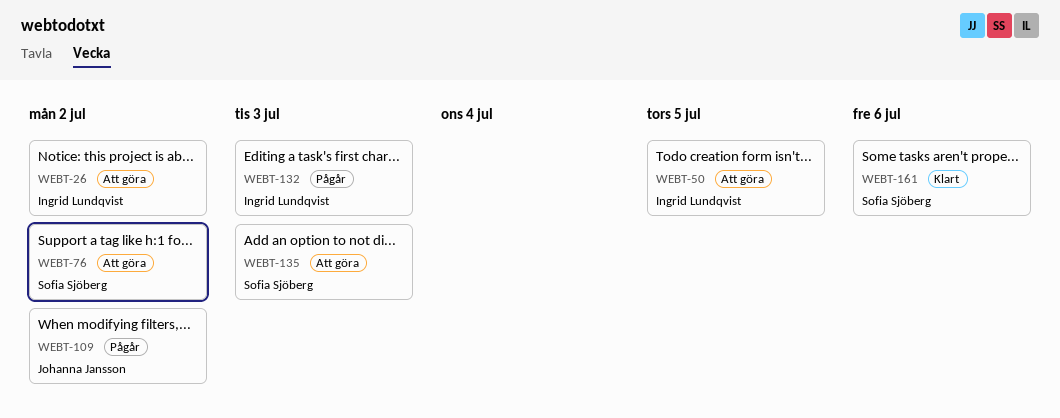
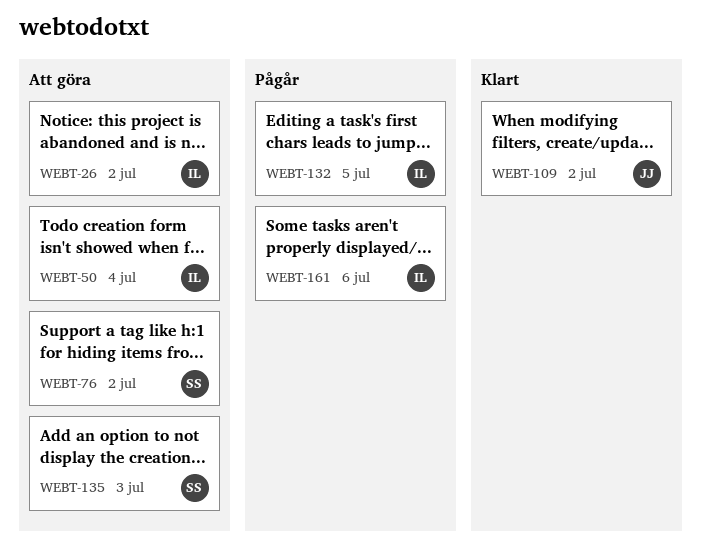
WEBT-50, due: Jul 5 -> Jul 4
WEBT-109, status: Pågår -> Klart
WEBT-132, due: Jul 3 -> Jul 5
WEBT-161, status: Klart -> Pågår
WEBT-161, owner: Sofia Sjöberg -> Ingrid Lundqvist

